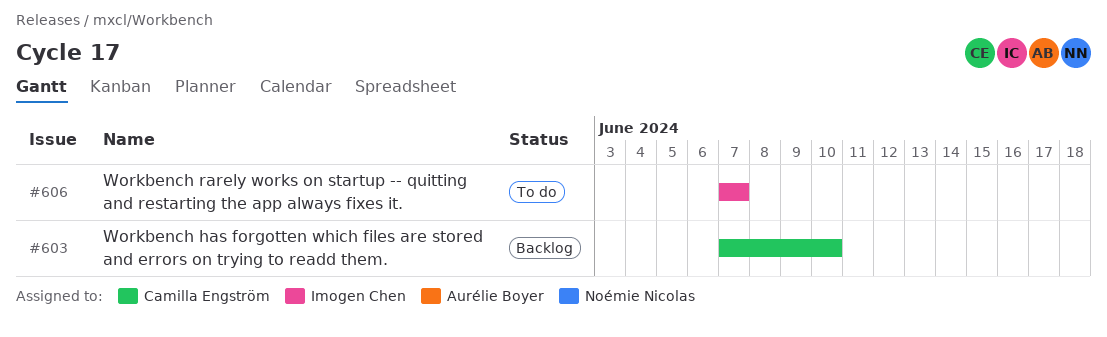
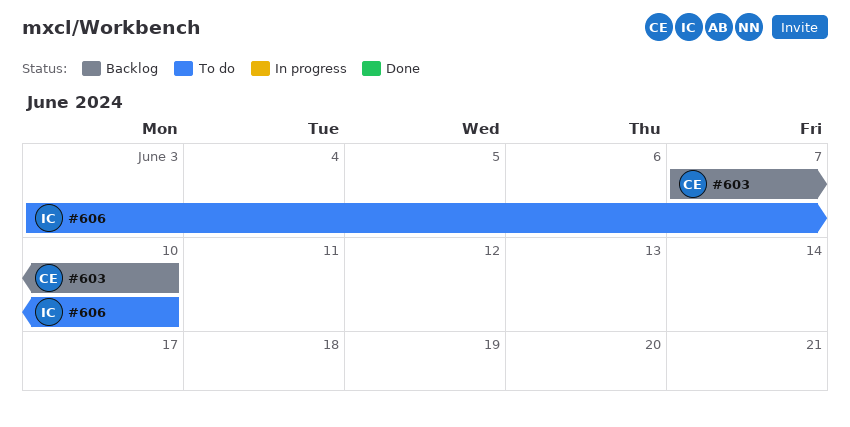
#606, start: Jun 7 -> Jun 3
#606, due: Jun 7 -> Jun 10

